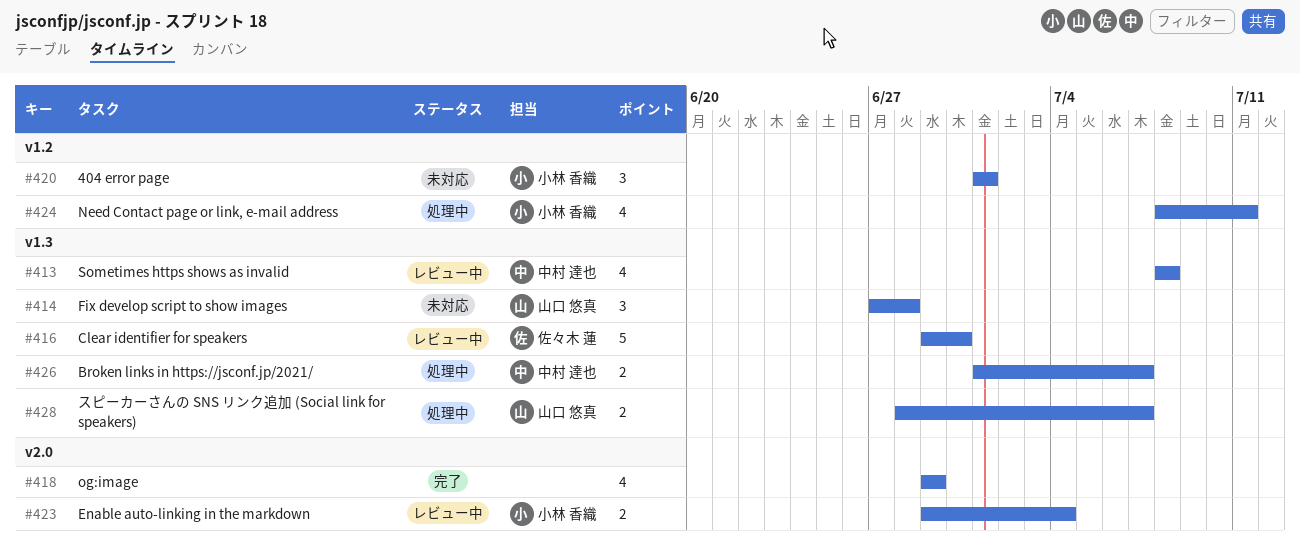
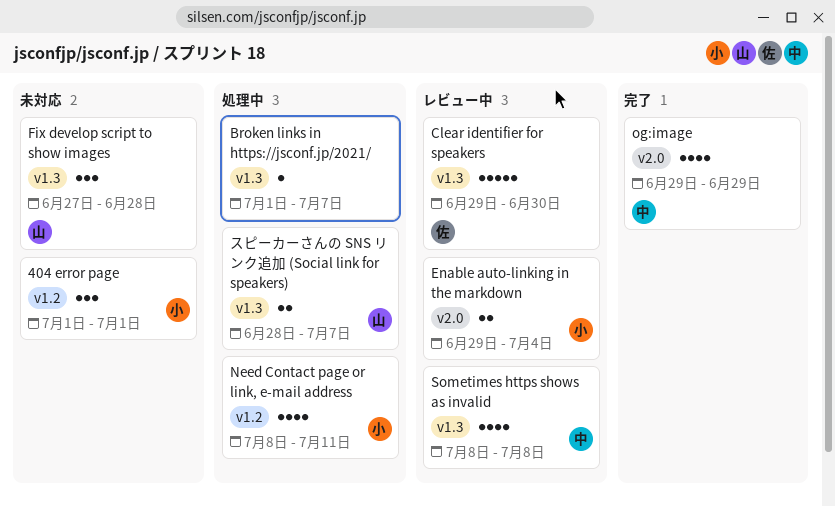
Broken links in https://jsconf.jp/2021/, owner: 中村 達也 -> none
Broken links in https://jsconf.jp/2021/, estimate: 2 -> 1
og:image, owner: none -> 中村 達也

